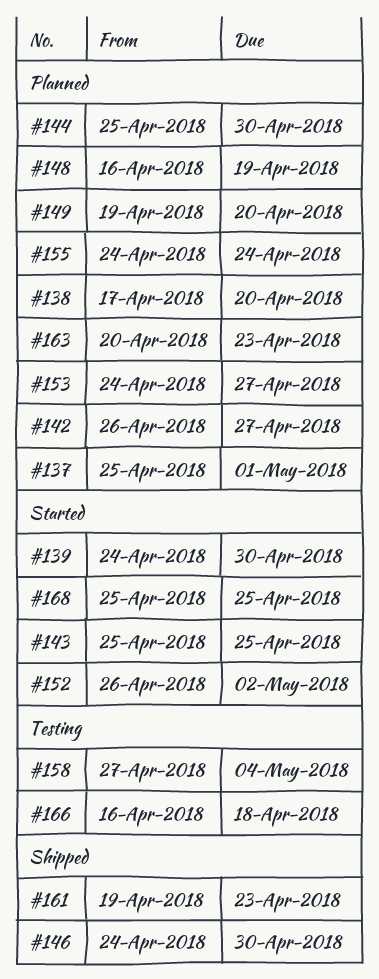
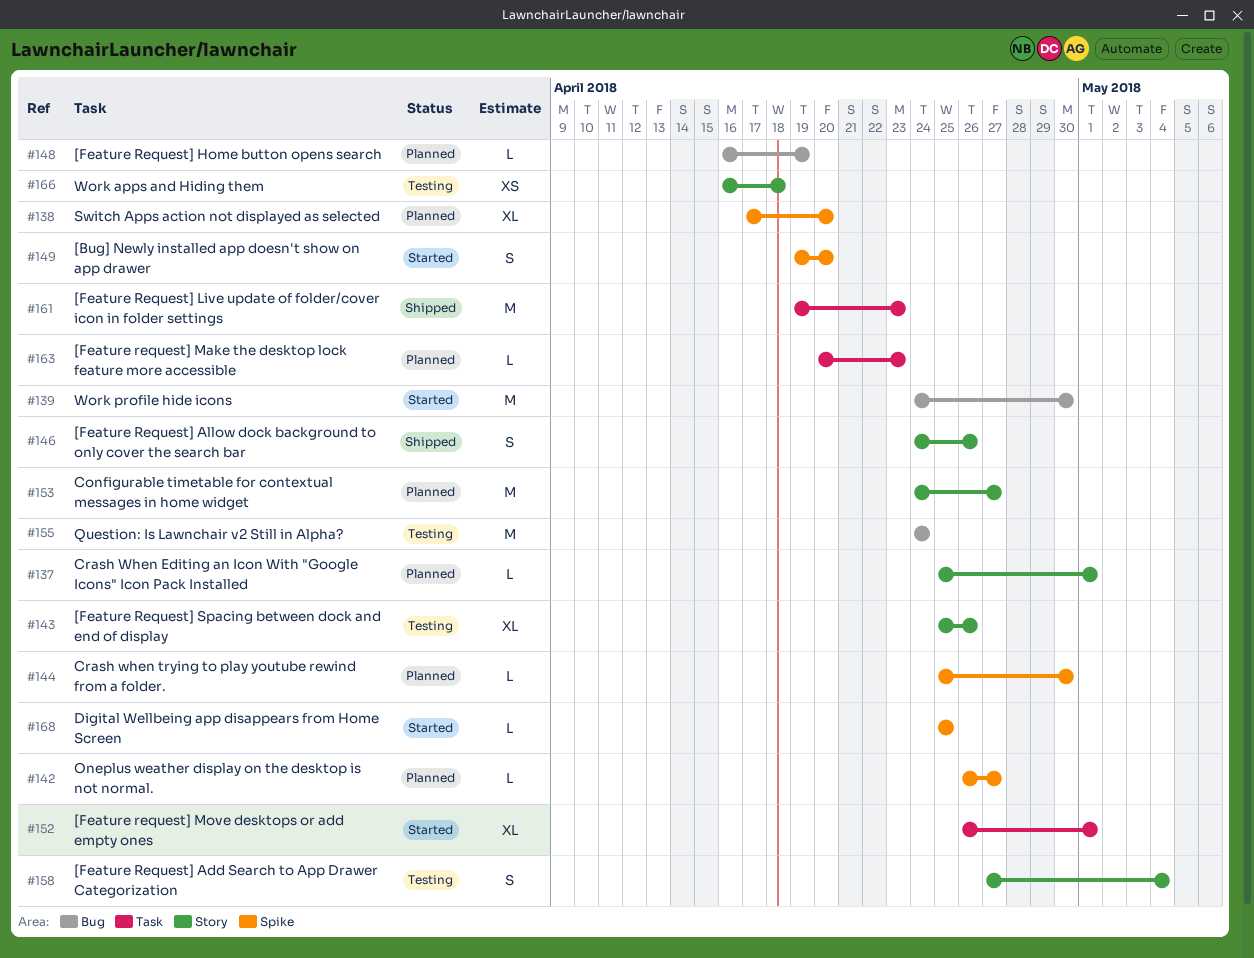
#143, status: Started -> Testing
#143, due: Apr 25 -> Apr 26
#146, due: Apr 30 -> Apr 26
#149, status: Planned -> Started
#152, due: May 2 -> May 1
#155, status: Planned -> Testing

